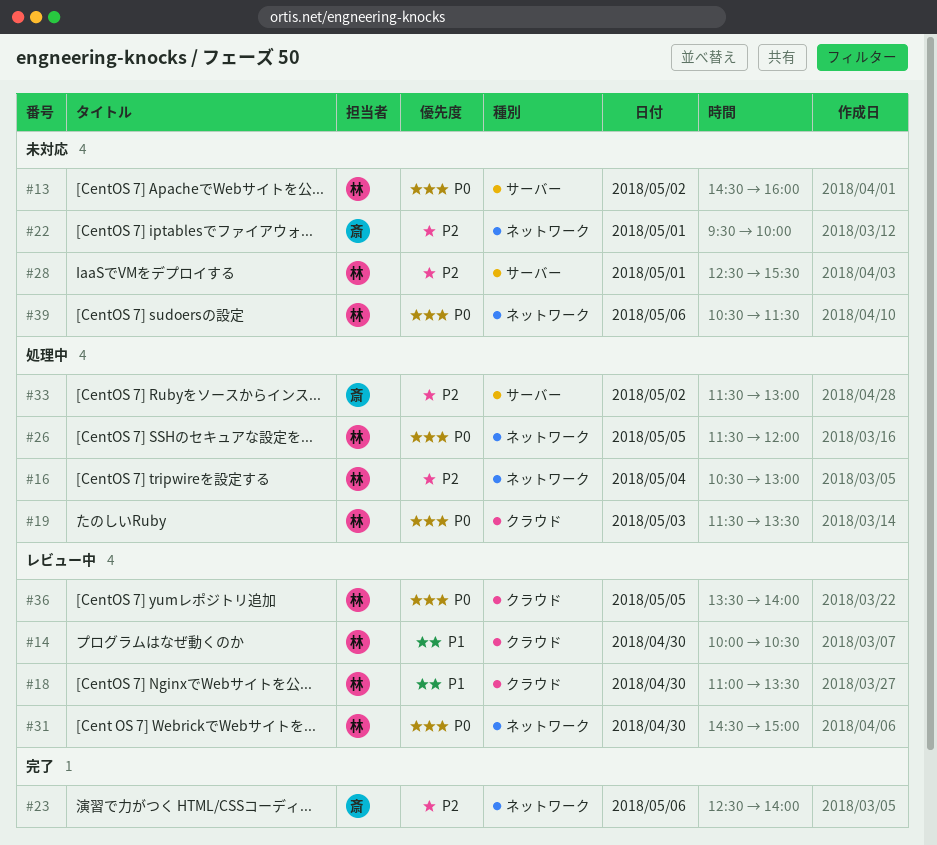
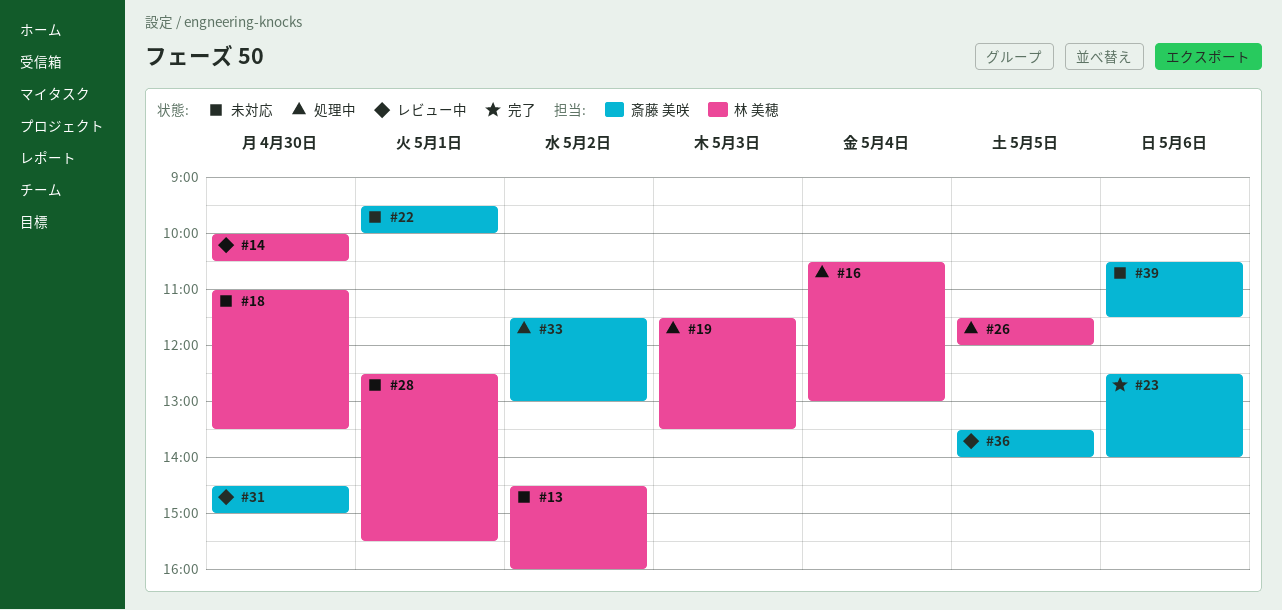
#18, status: レビュー中 -> 未対応
#31, owner: 林 美穂 -> 斎藤 美咲
#36, owner: 林 美穂 -> 斎藤 美咲
#39, owner: 林 美穂 -> 斎藤 美咲

